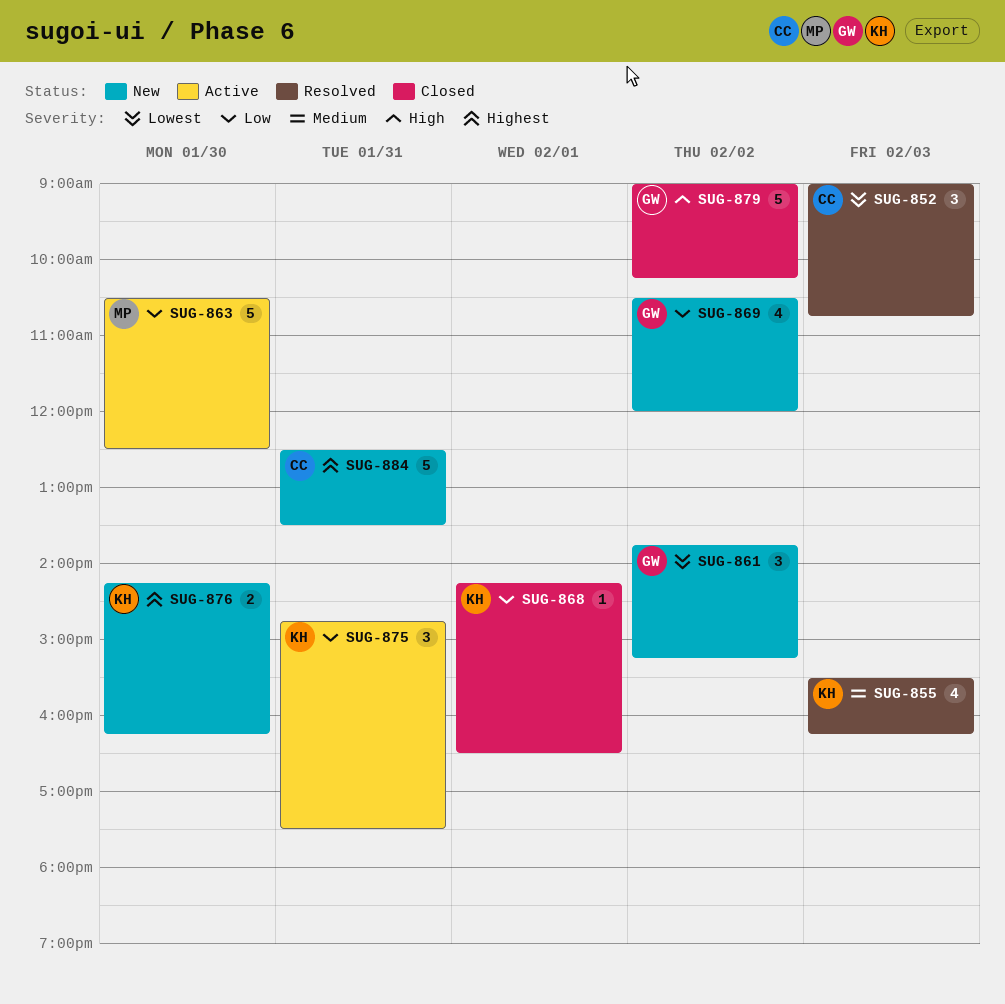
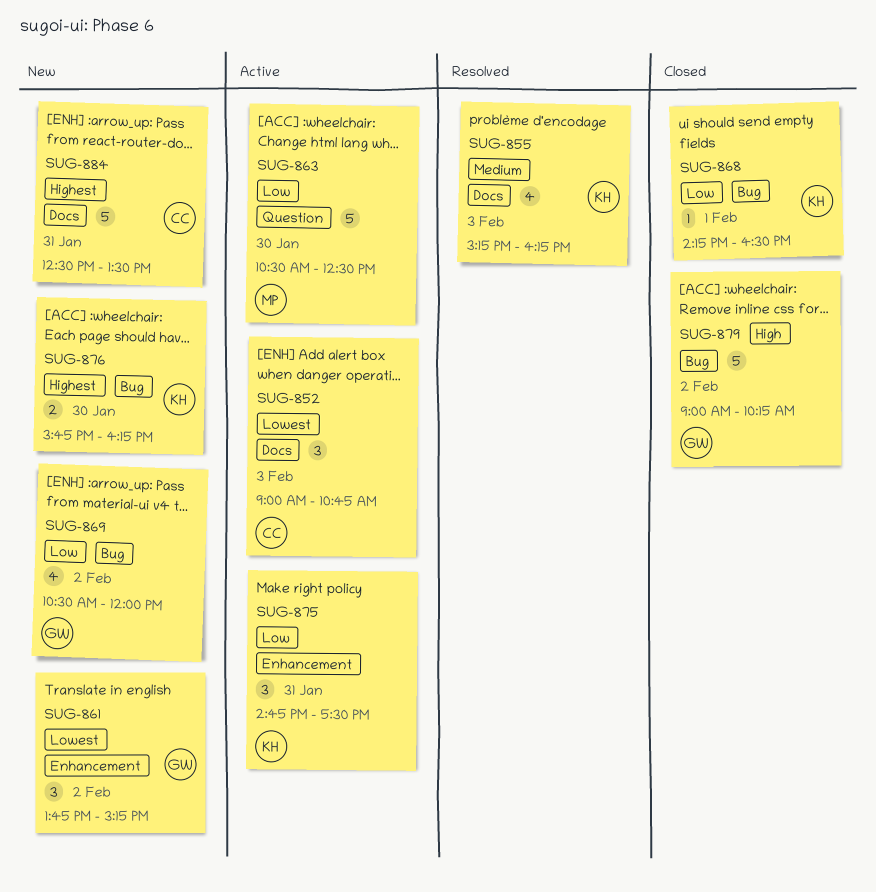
SUG-852, status: Resolved -> Active
SUG-855, begins: 15:30 -> 15:15
SUG-876, begins: 14:15 -> 15:45

